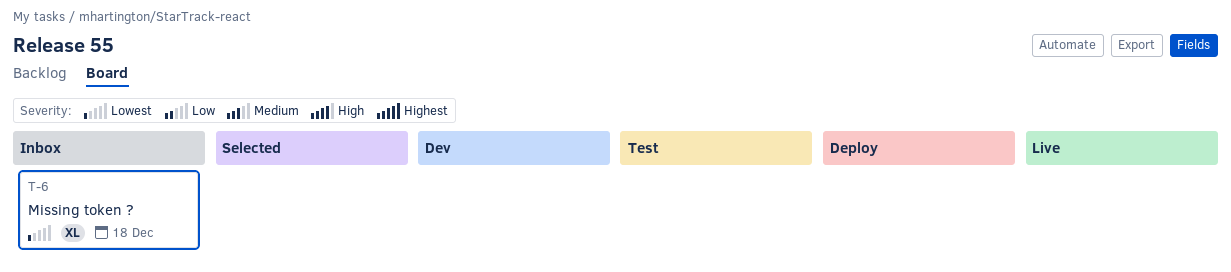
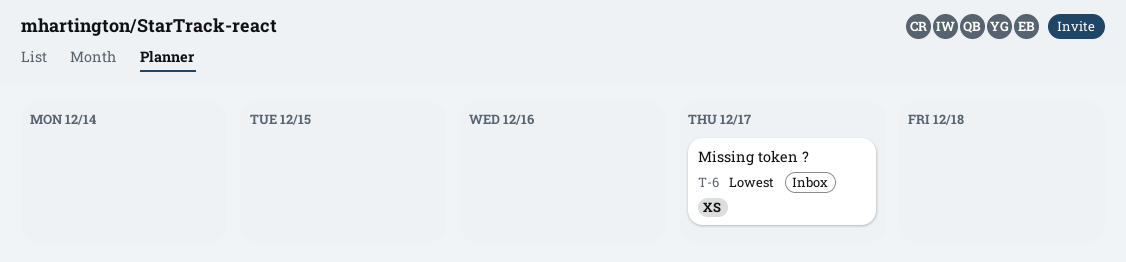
T-6, estimate: XL -> XS
T-6, due: Dec 18 -> Dec 17

